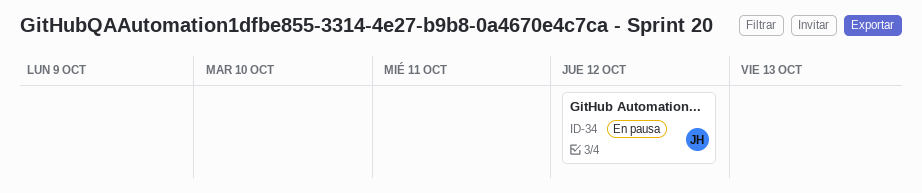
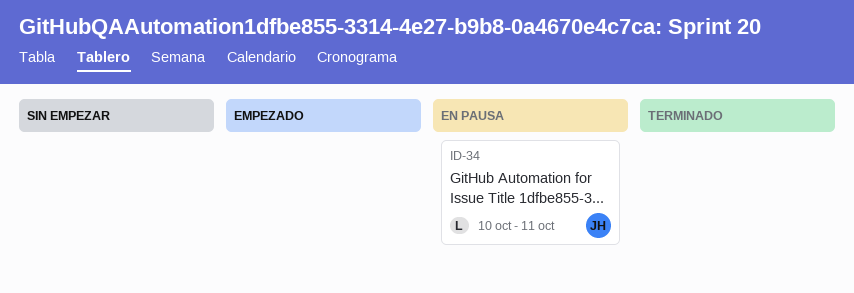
ID-34, due: Oct 12 -> Oct 11

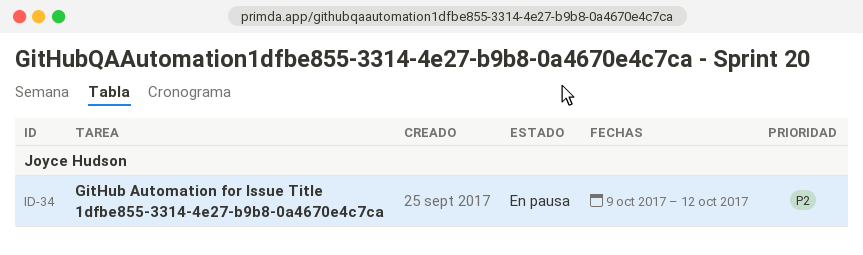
ID-34, start: Oct 10 -> Oct 9
ID-34, due: Oct 11 -> Oct 12

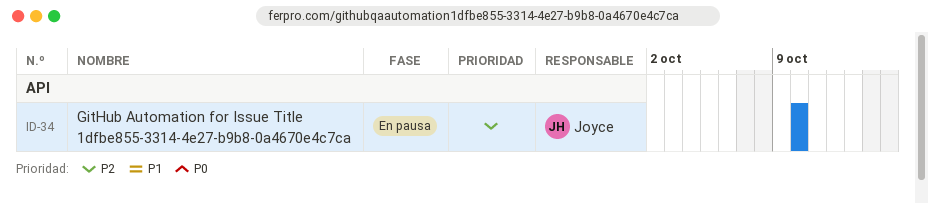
ID-34, start: Oct 9 -> Oct 10
ID-34, due: Oct 12 -> Oct 10

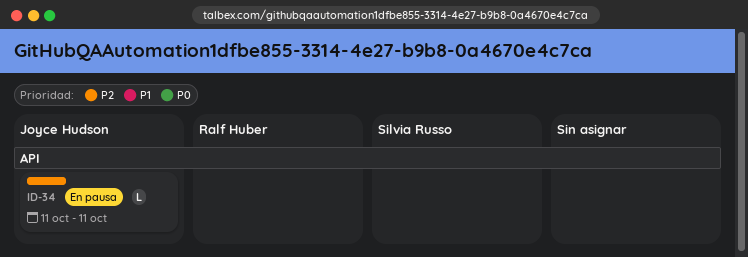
ID-34, start: Oct 10 -> Oct 11
ID-34, due: Oct 10 -> Oct 11

